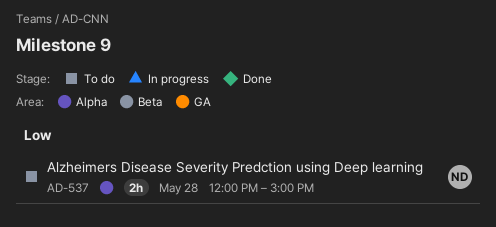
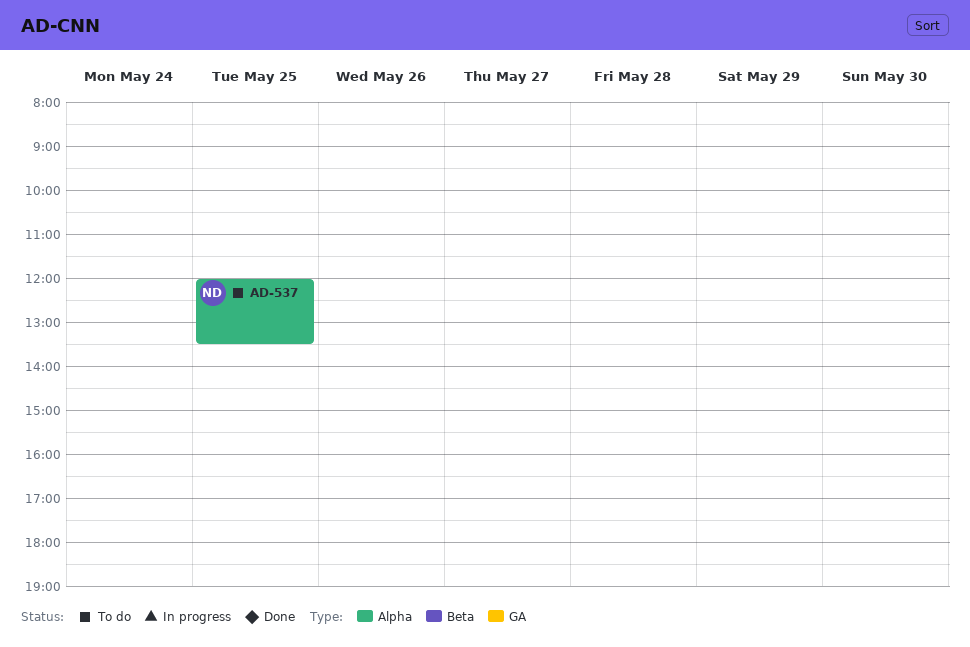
AD-537, day: May 28 -> May 25
AD-537, ends: 15:00 -> 13:30

